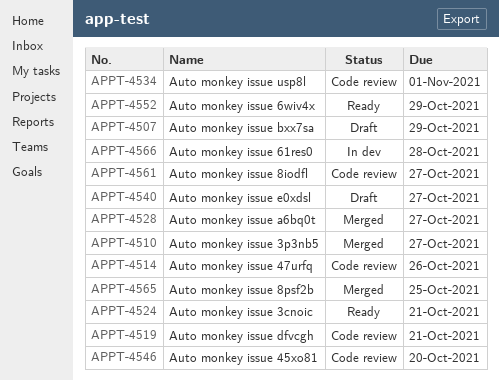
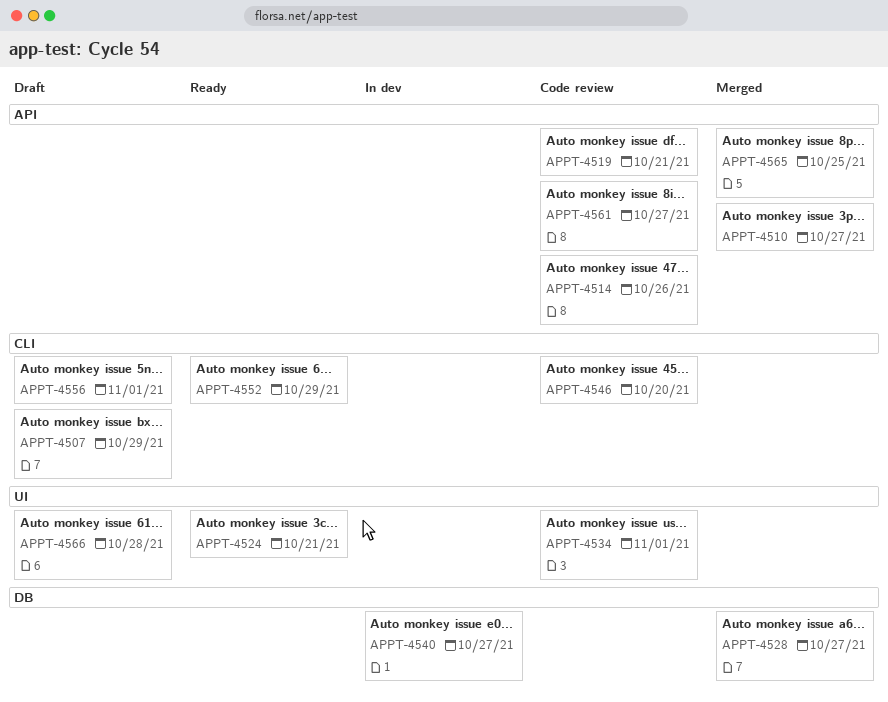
APPT-4540, status: Draft -> In dev
APPT-4556: none -> present
APPT-4566, status: In dev -> Draft

